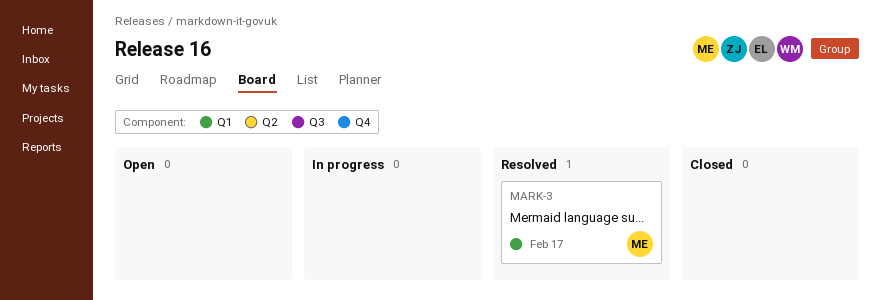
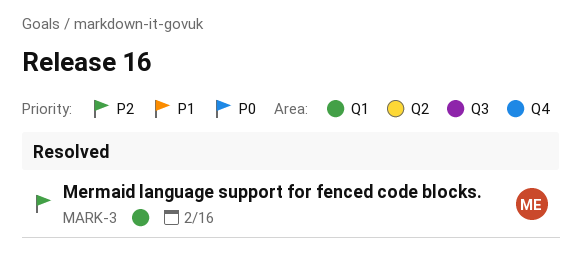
MARK-3, due: Feb 17 -> Feb 16

